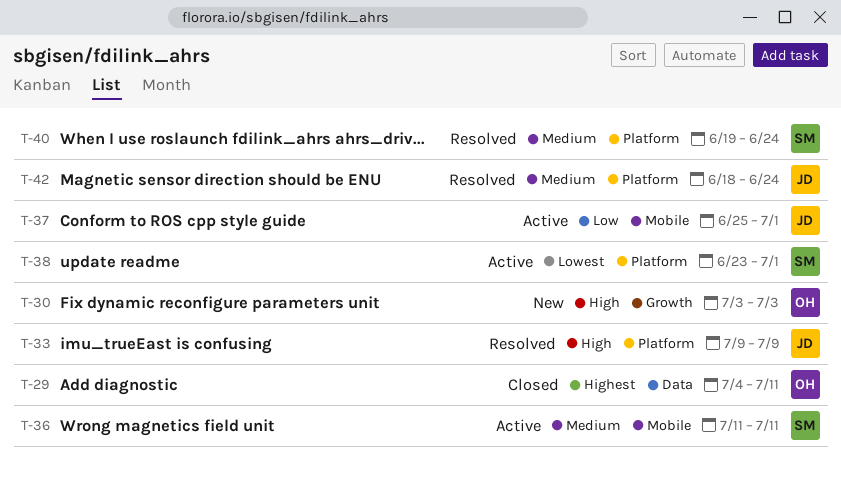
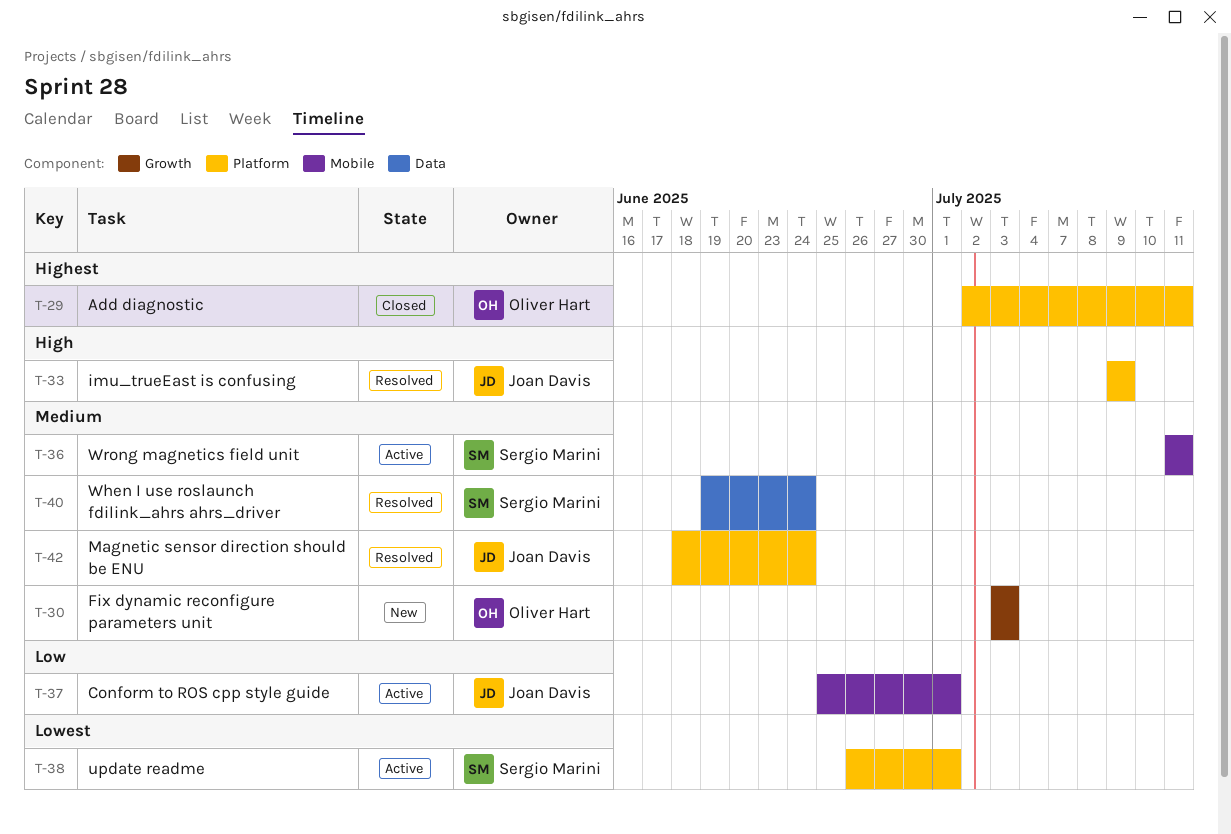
T-29, label: Data -> Platform
T-29, start: Jul 4 -> Jul 2
T-30, priority: High -> Medium
T-38, start: Jun 23 -> Jun 26
T-40, label: Platform -> Data

